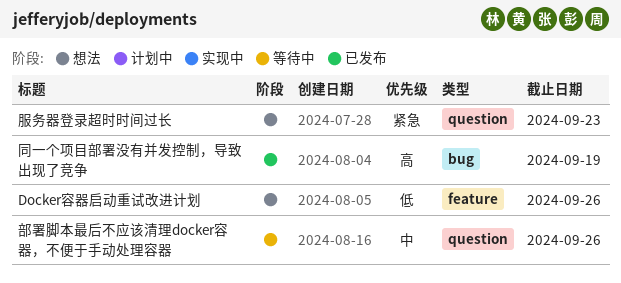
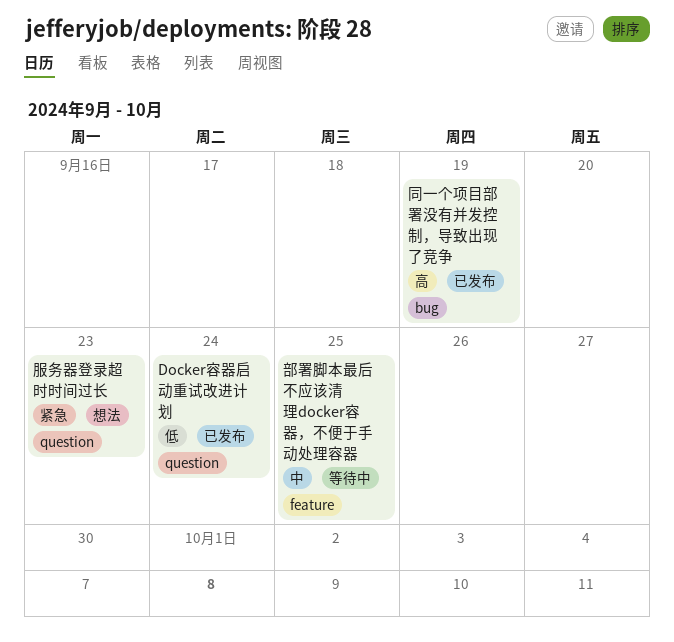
Docker容器启动重试改进计划, status: 想法 -> 已发布
Docker容器启动重试改进计划, label: feature -> question
Docker容器启动重试改进计划, due: Sep 26 -> Sep 24
部署脚本最后不应该清理docker容器，不便于手动处理容器, label: question -> feature
部署脚本最后不应该清理docker容器，不便于手动处理容器, due: Sep 26 -> Sep 25

